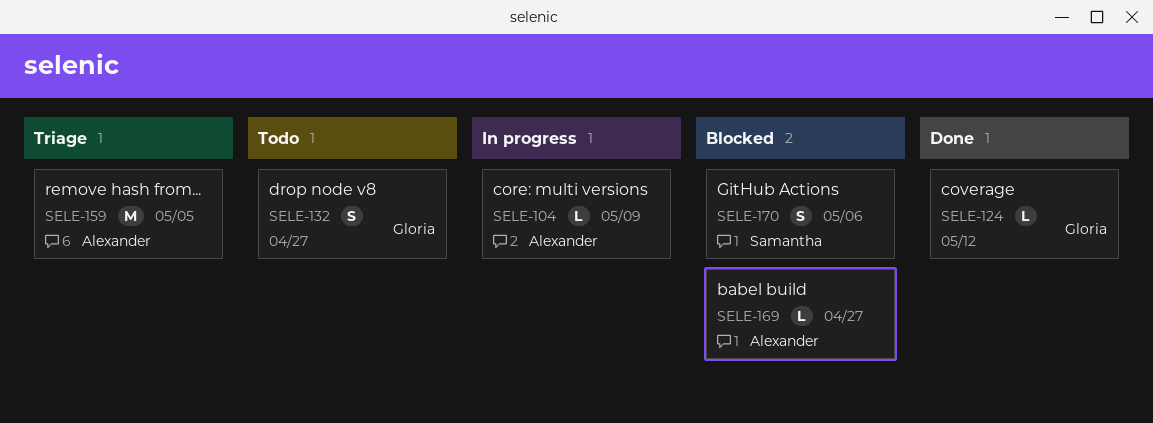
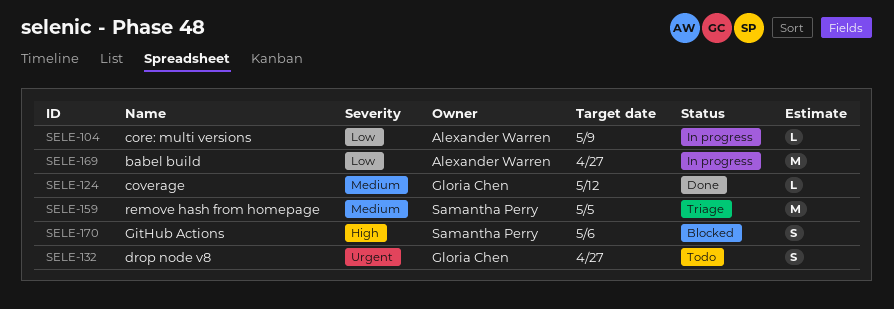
SELE-159, owner: Alexander Warren -> Samantha Perry
SELE-169, status: Blocked -> In progress
SELE-169, estimate: L -> M

